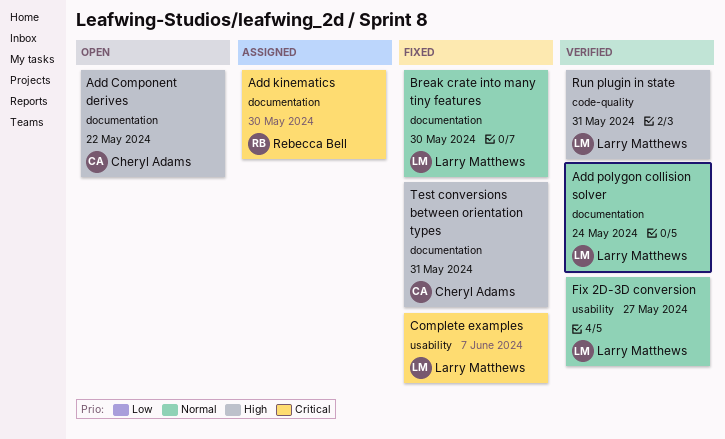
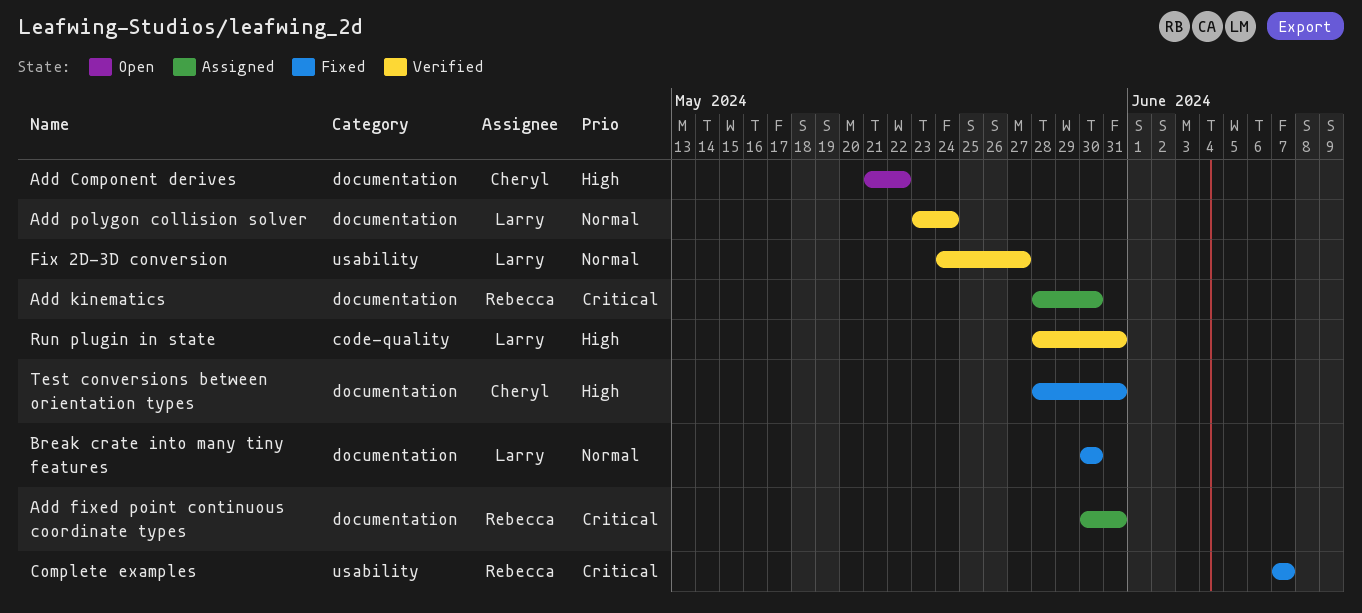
Add fixed point continuous coordinate types: none -> present
Complete examples, owner: Larry Matthews -> Rebecca Bell

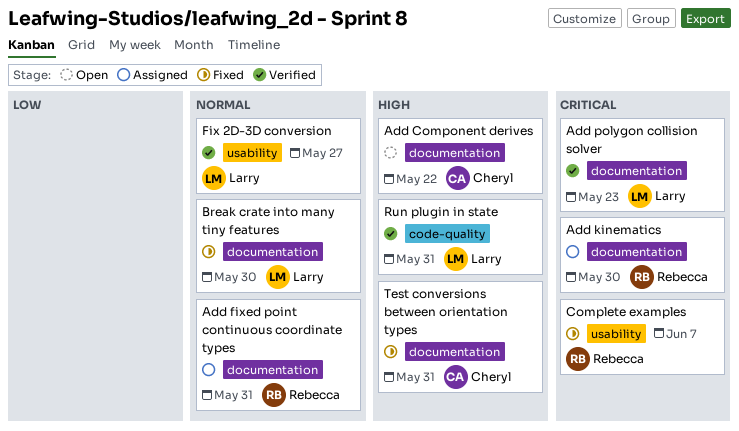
Add fixed point continuous coordinate types, priority: Critical -> Normal
Add polygon collision solver, priority: Normal -> Critical
Add polygon collision solver, due: May 24 -> May 23

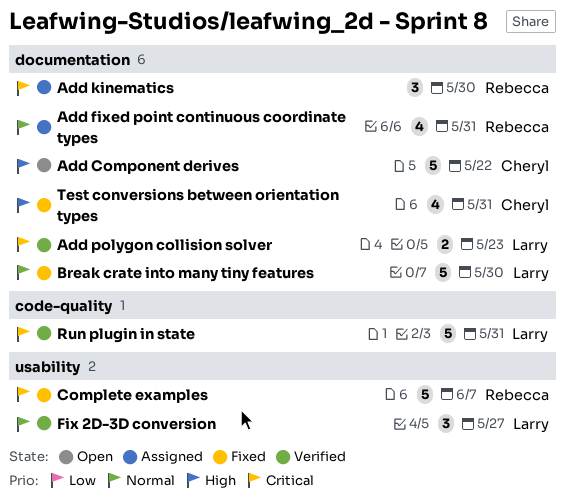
Run plugin in state, priority: High -> Critical

